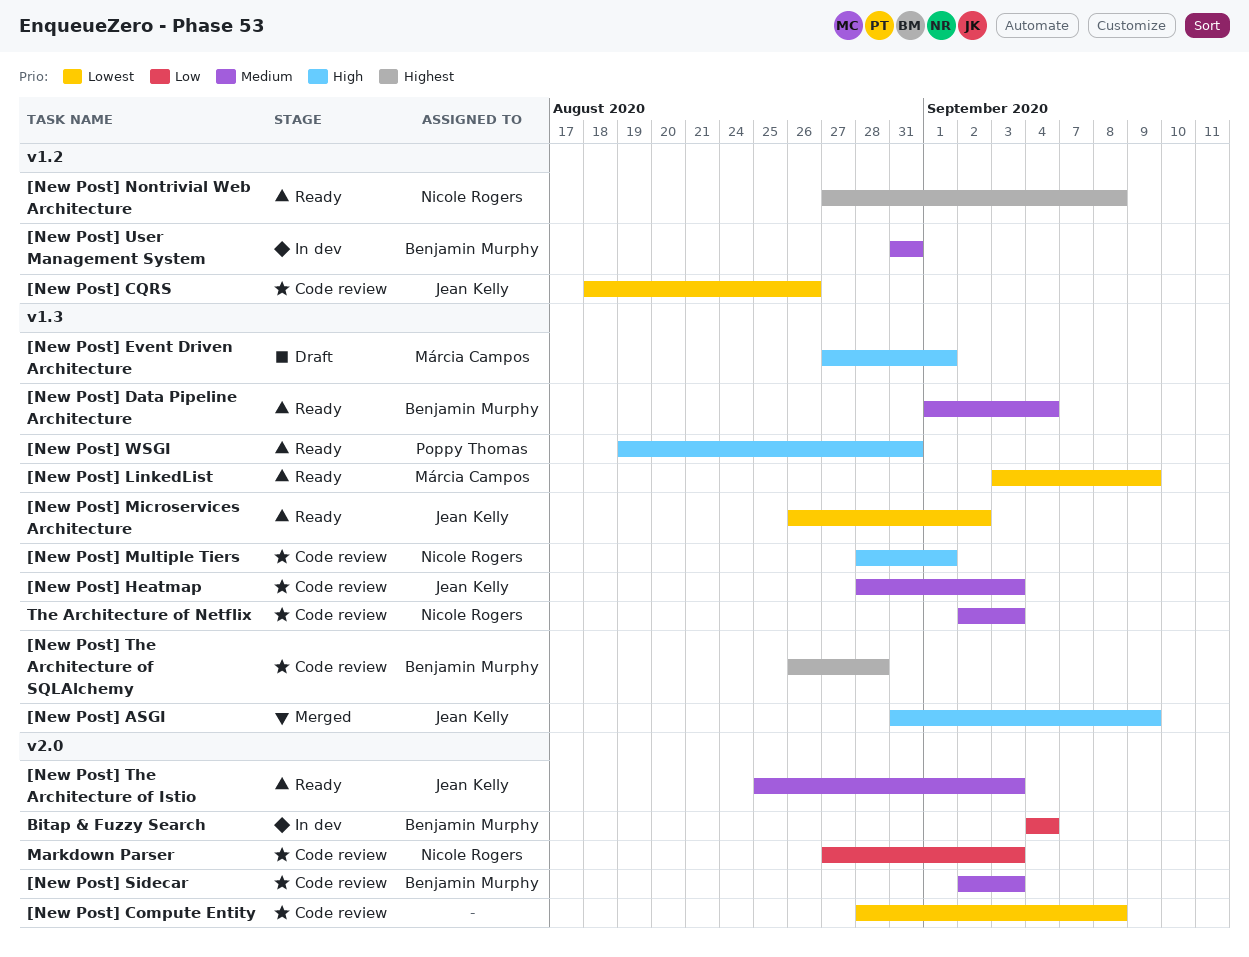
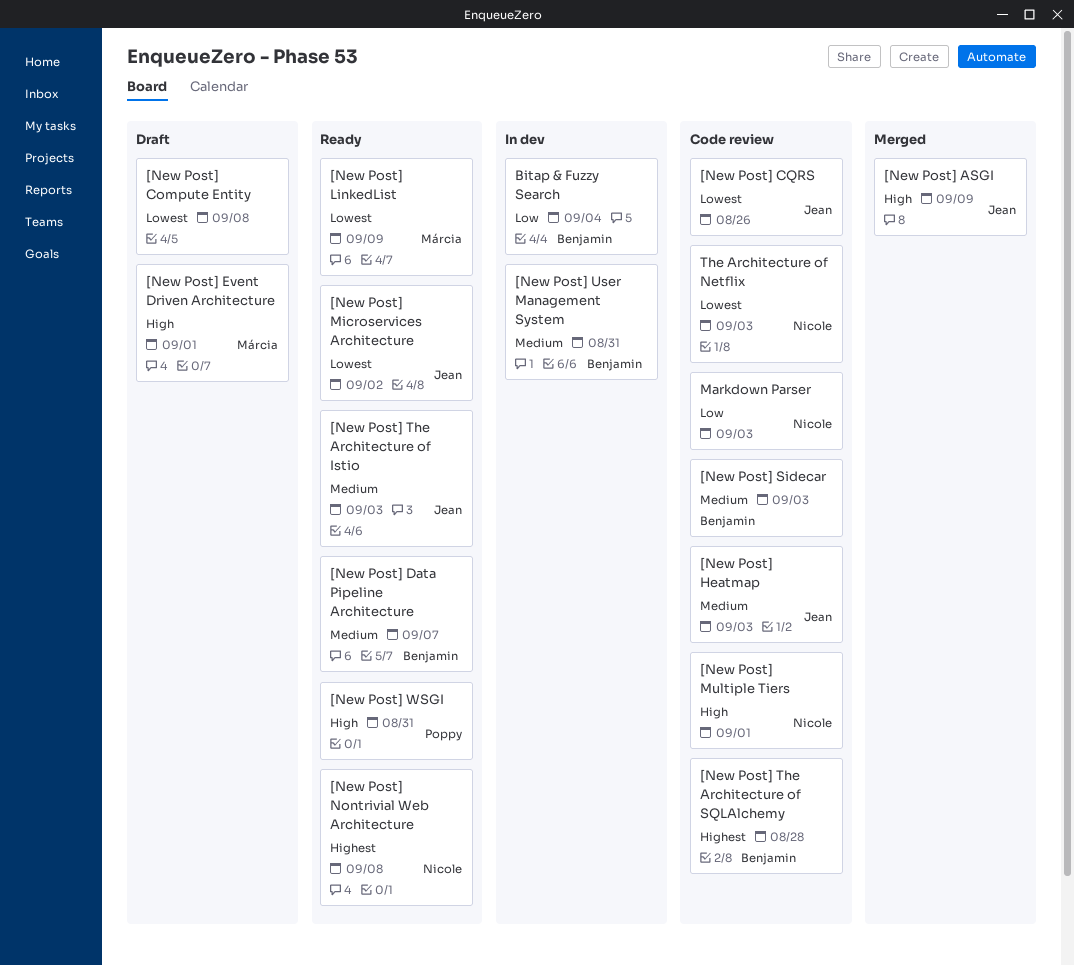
[New Post] Compute Entity, status: Code review -> Draft
[New Post] Data Pipeline Architecture, due: Sep 4 -> Sep 7
The Architecture of Netflix, priority: Medium -> Lowest

